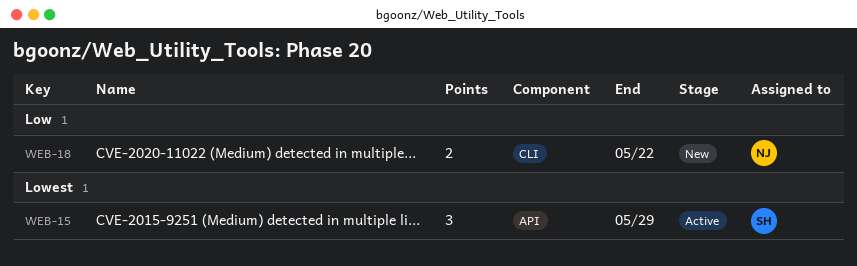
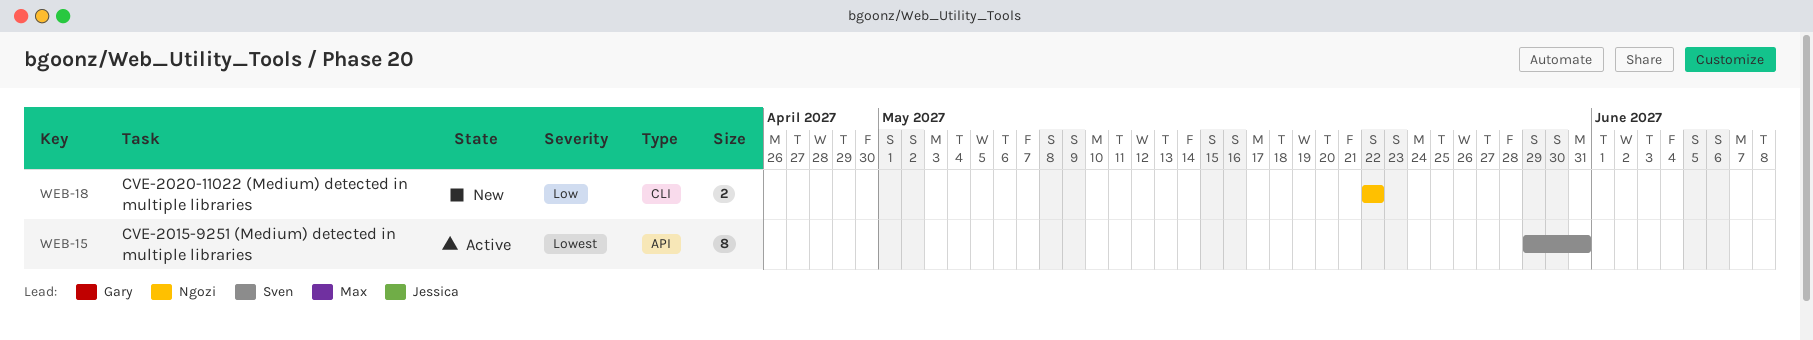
WEB-15, estimate: 3 -> 8
WEB-15, due: May 29 -> May 31

